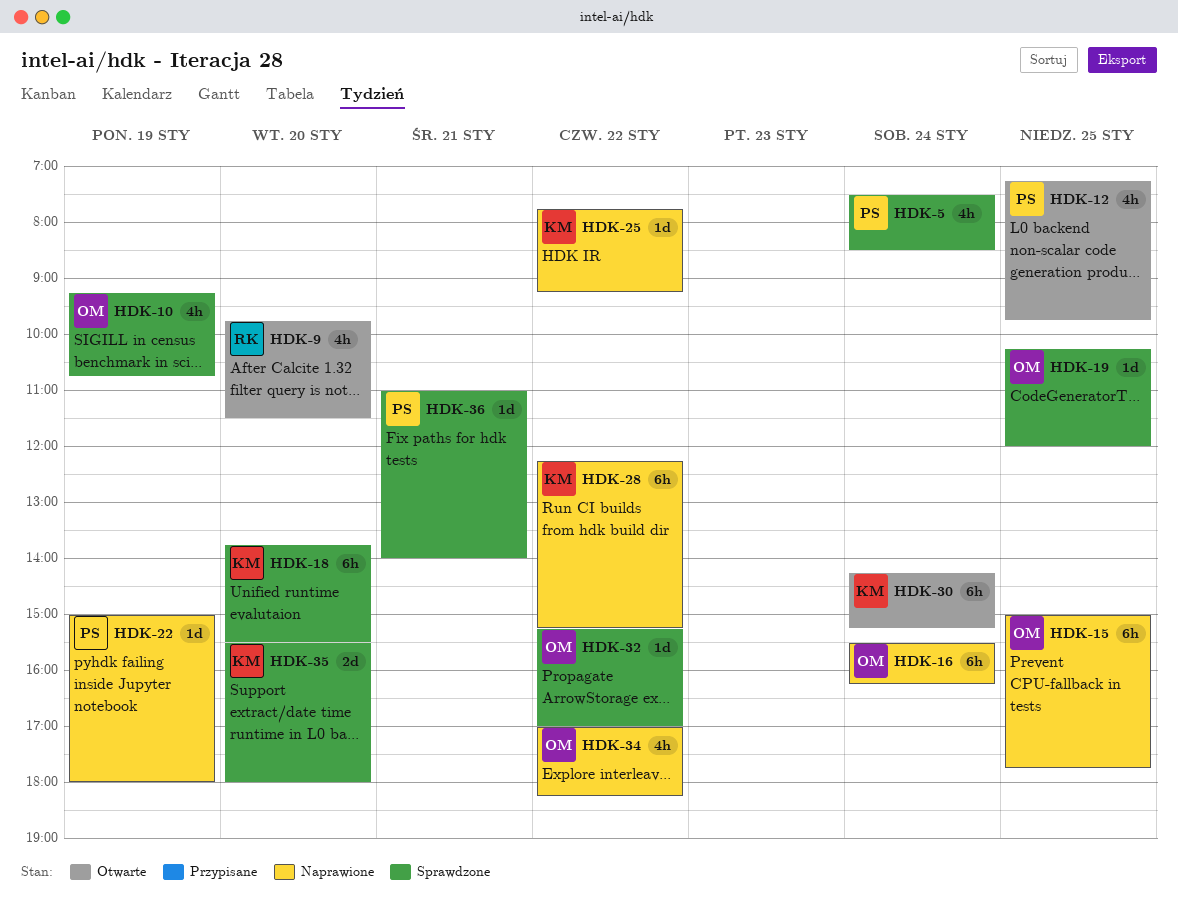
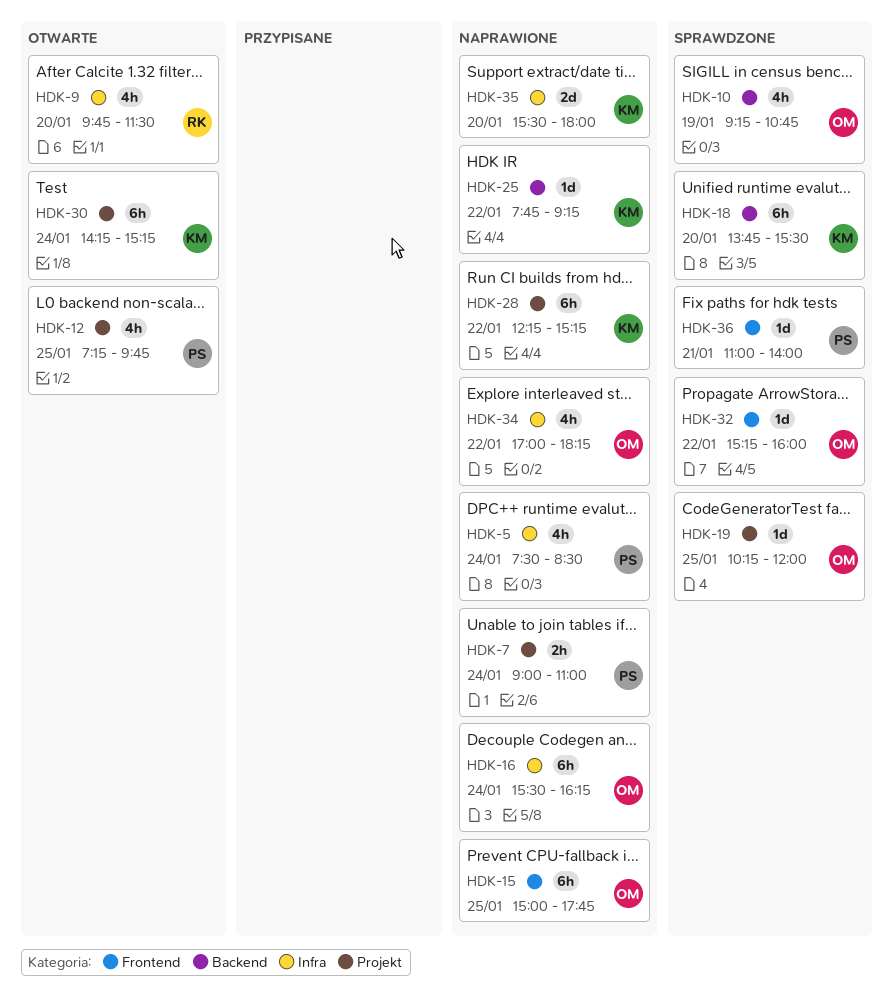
HDK-5, status: Sprawdzone -> Naprawione
HDK-7: none -> present
HDK-22: present -> none
HDK-32, ends: 17:00 -> 16:00
HDK-35, status: Sprawdzone -> Naprawione

